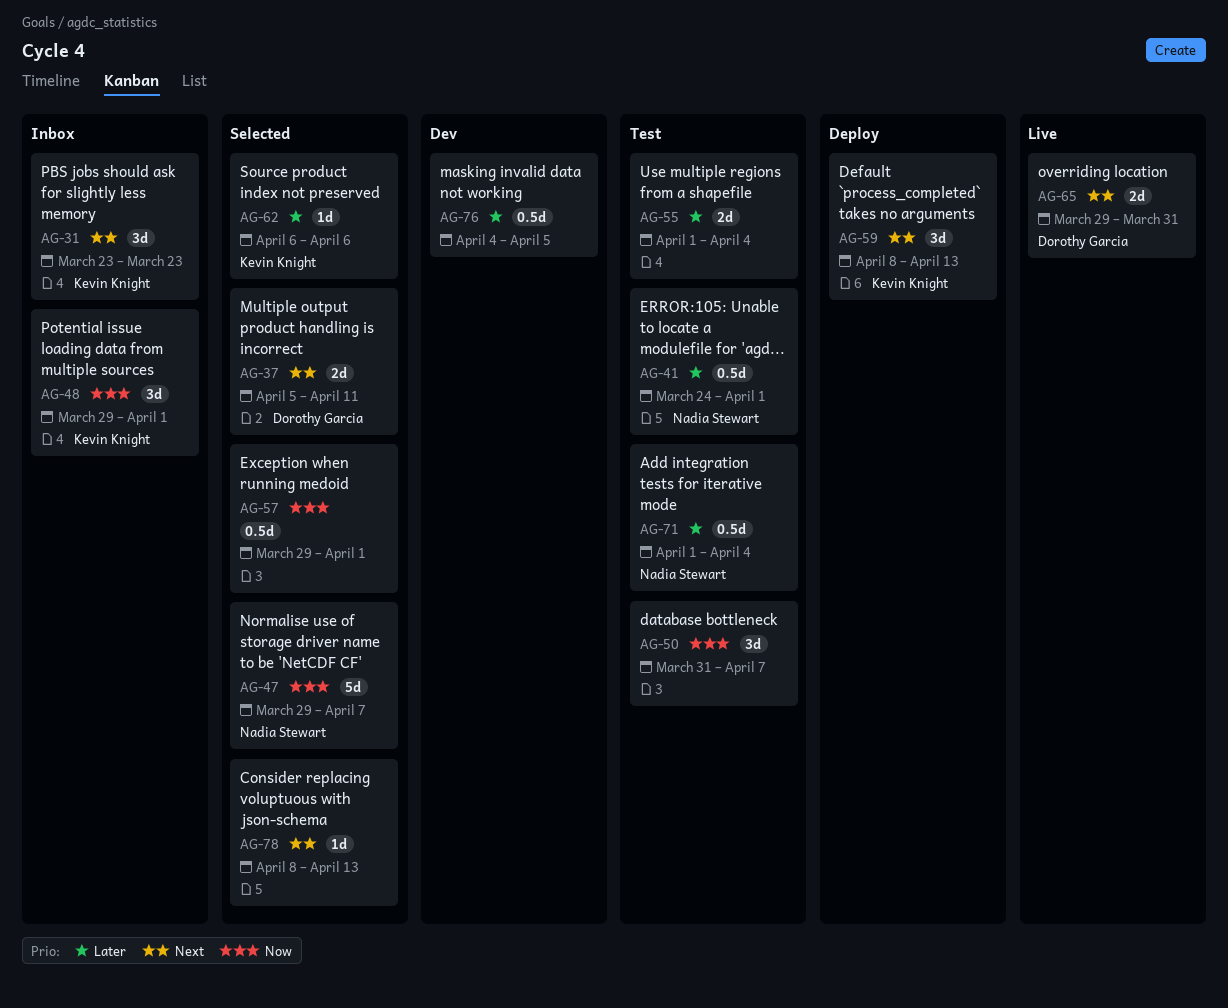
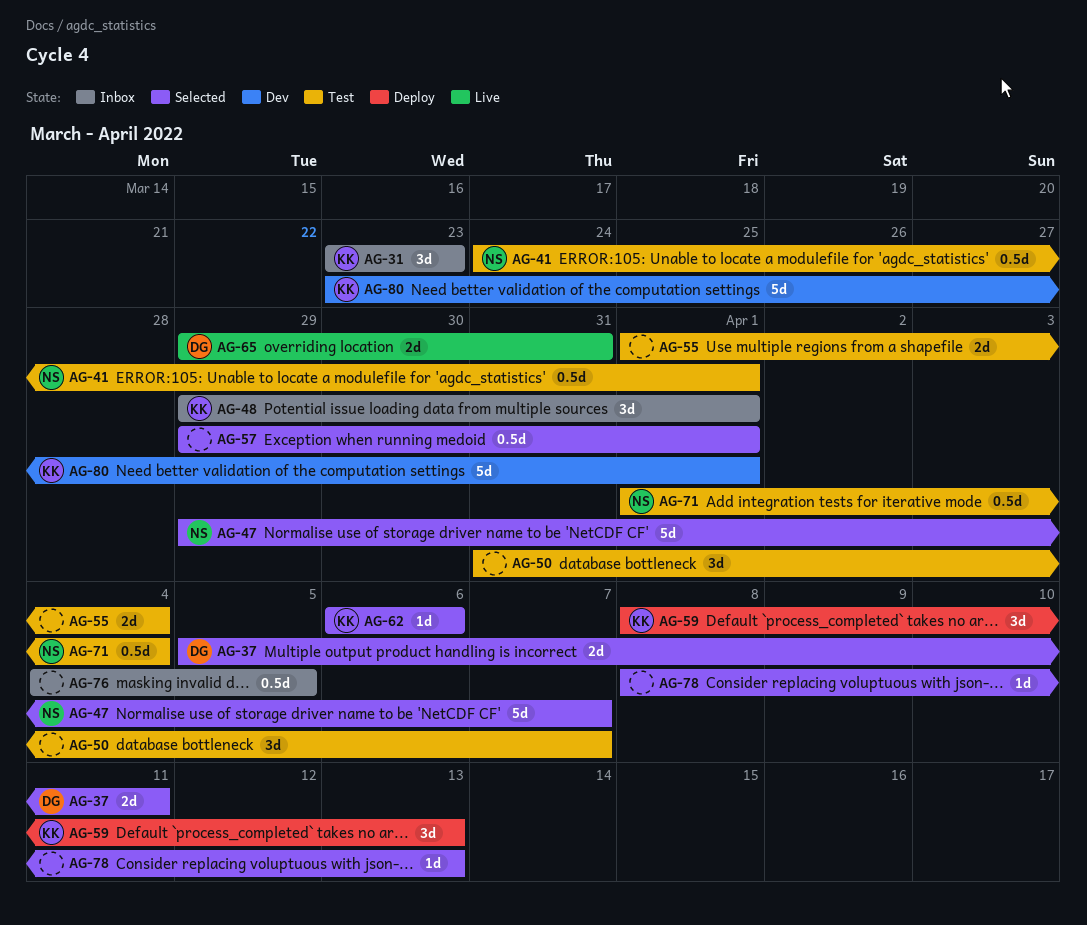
AG-76, status: Dev -> Inbox
AG-80: none -> present

